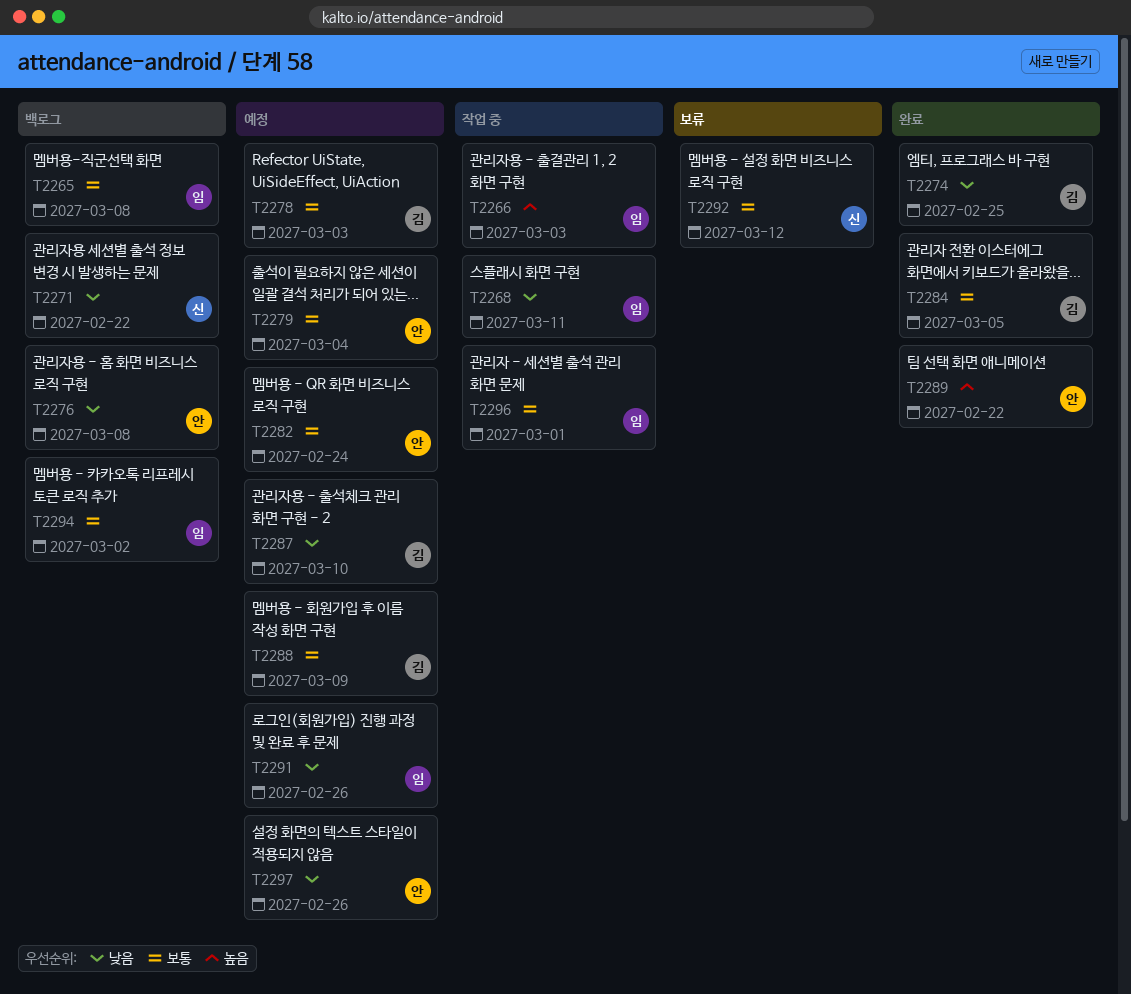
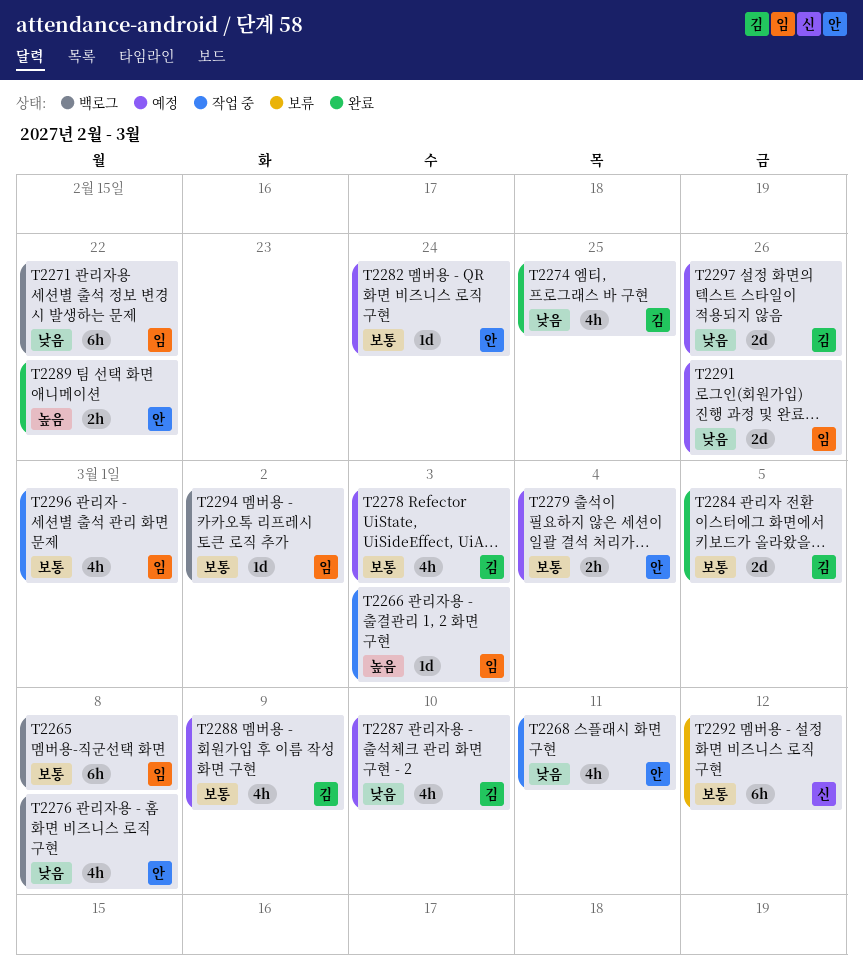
T2268, owner: 임 -> 안
T2271, owner: 신 -> 임
T2297, owner: 안 -> 김

